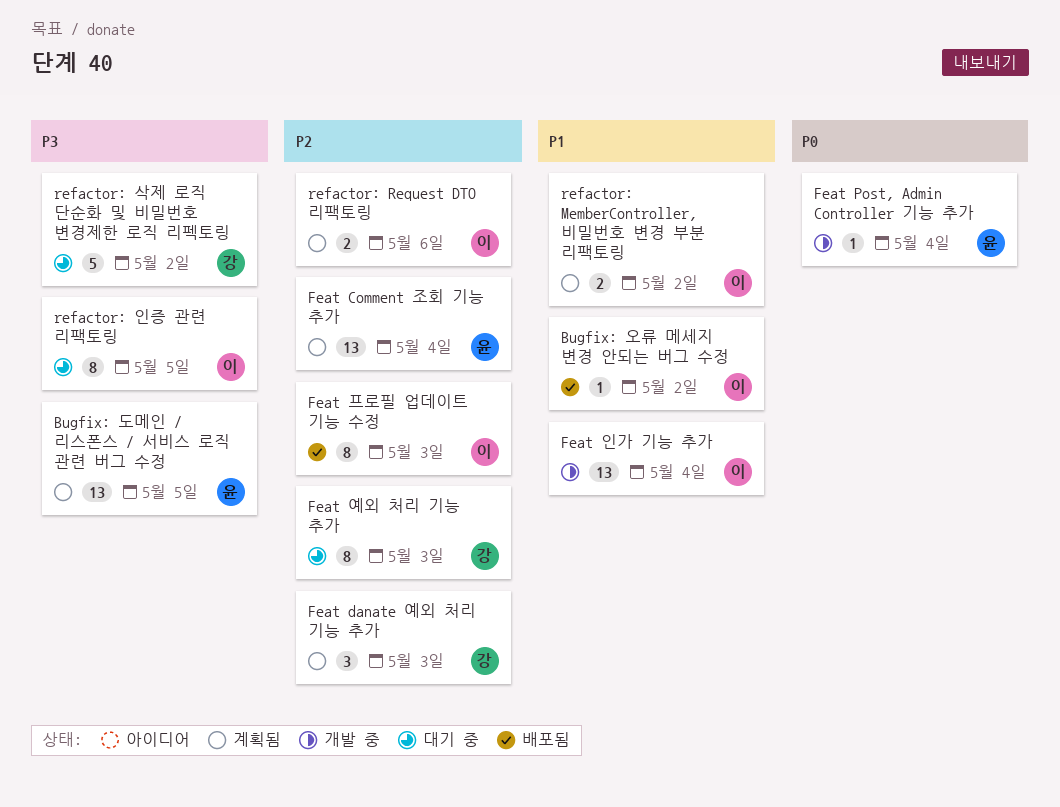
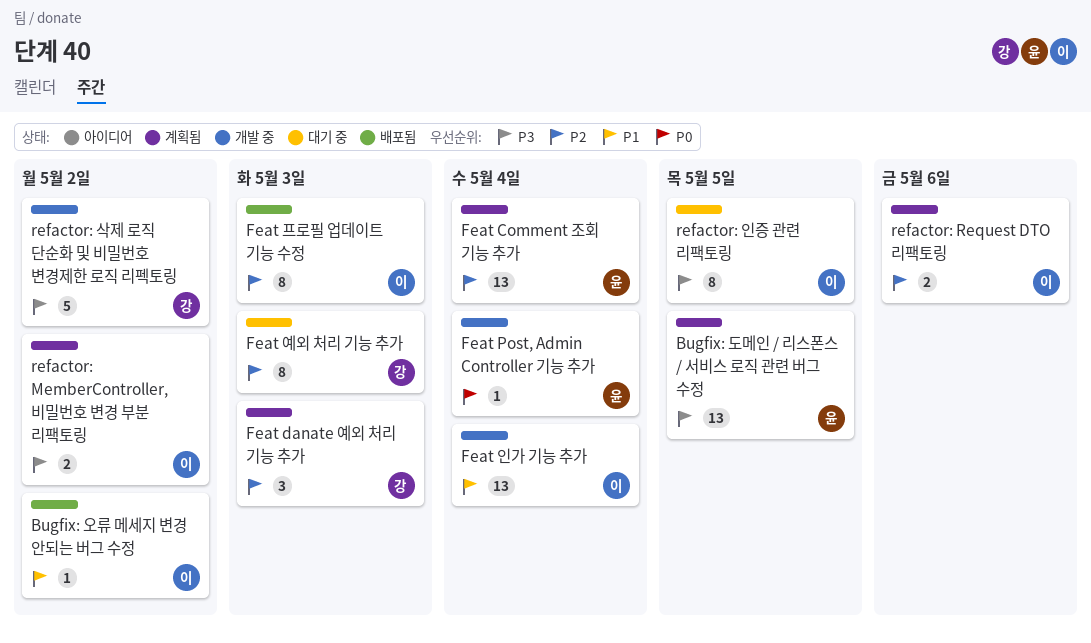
refactor: MemberController, 비밀번호 변경 부분 리팩토링, priority: P1 -> P3
refactor: 삭제 로직 단순화 및 비밀번호 변경제한 로직 리펙토링, status: 대기 중 -> 개발 중

